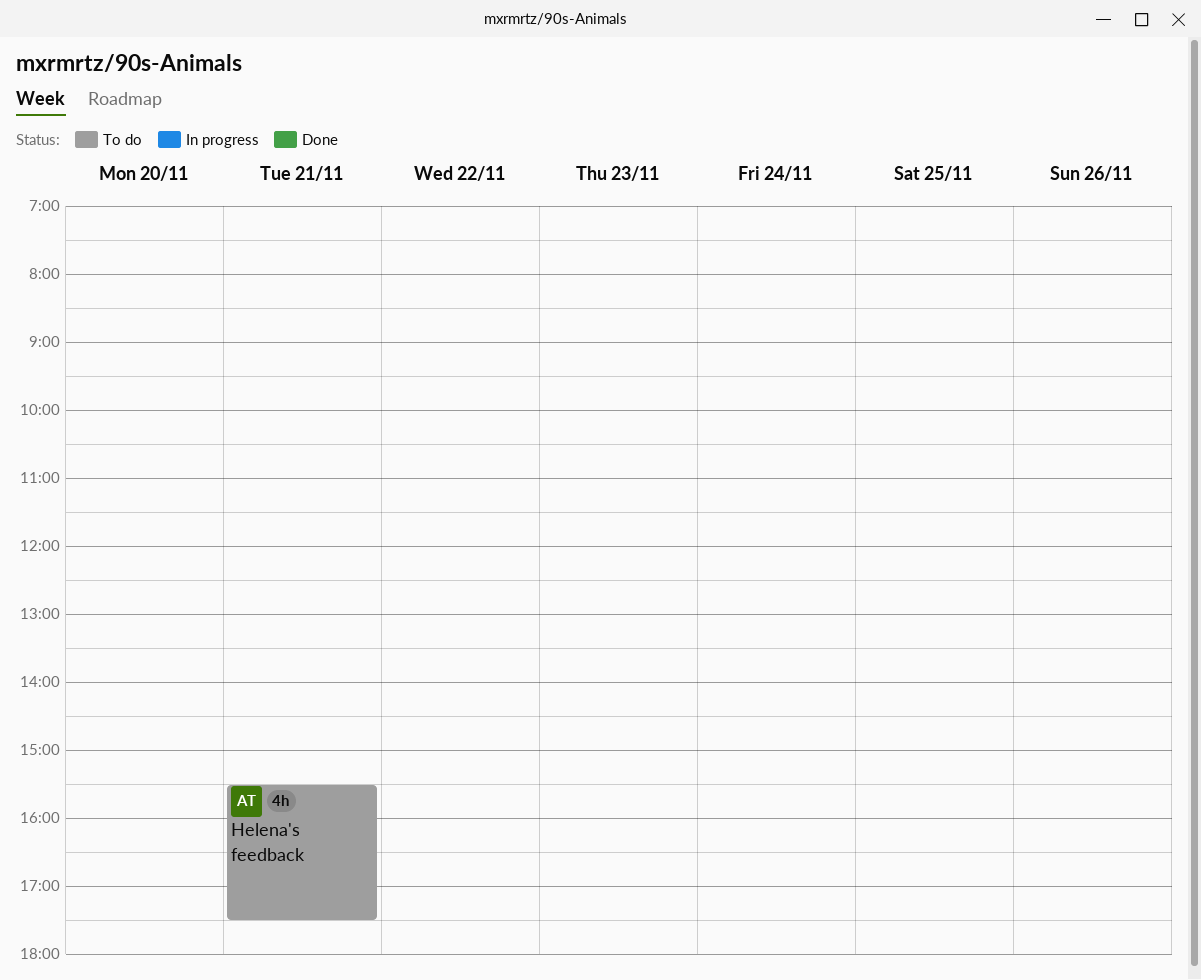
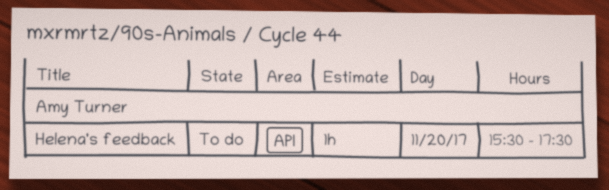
Helena's feedback, estimate: 4h -> 1h
Helena's feedback, day: Nov 21 -> Nov 20

